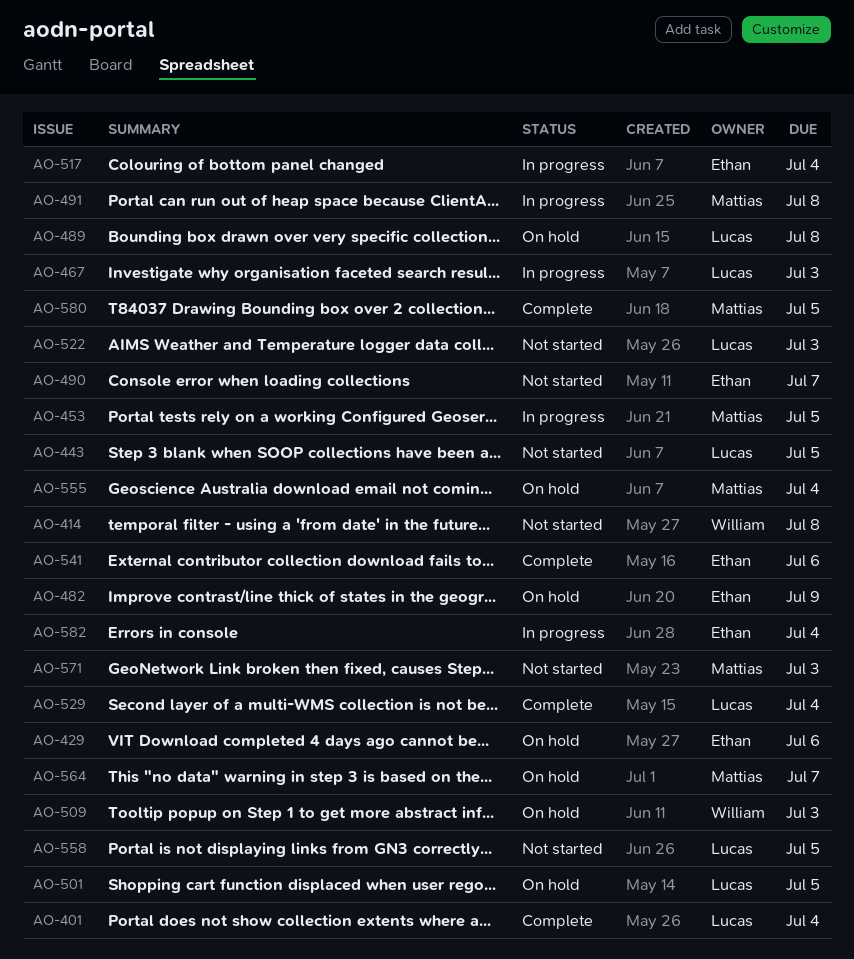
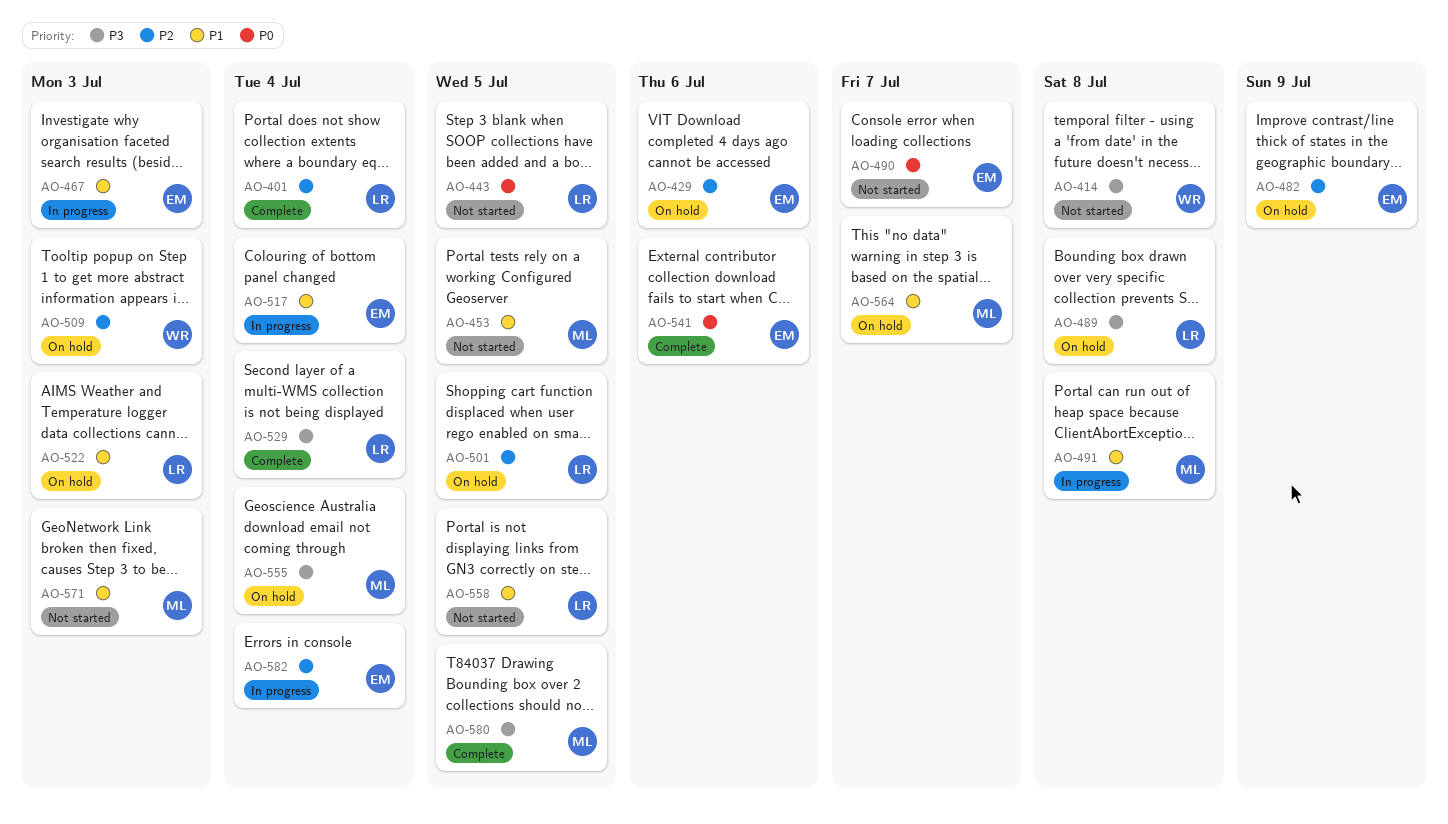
AO-453, status: In progress -> Not started
AO-467, owner: Lucas -> Ethan
AO-522, status: Not started -> On hold

